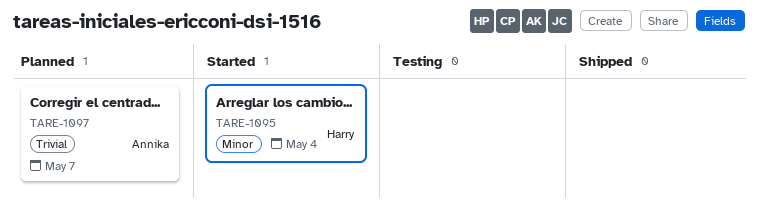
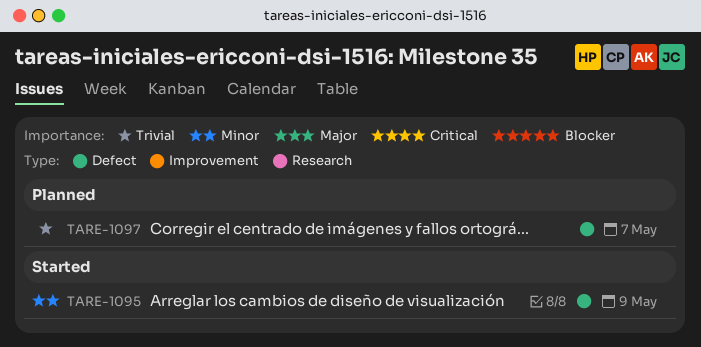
TARE-1095, due: May 4 -> May 9

